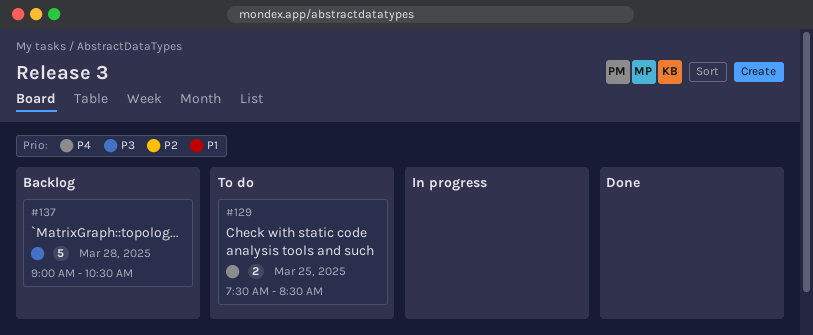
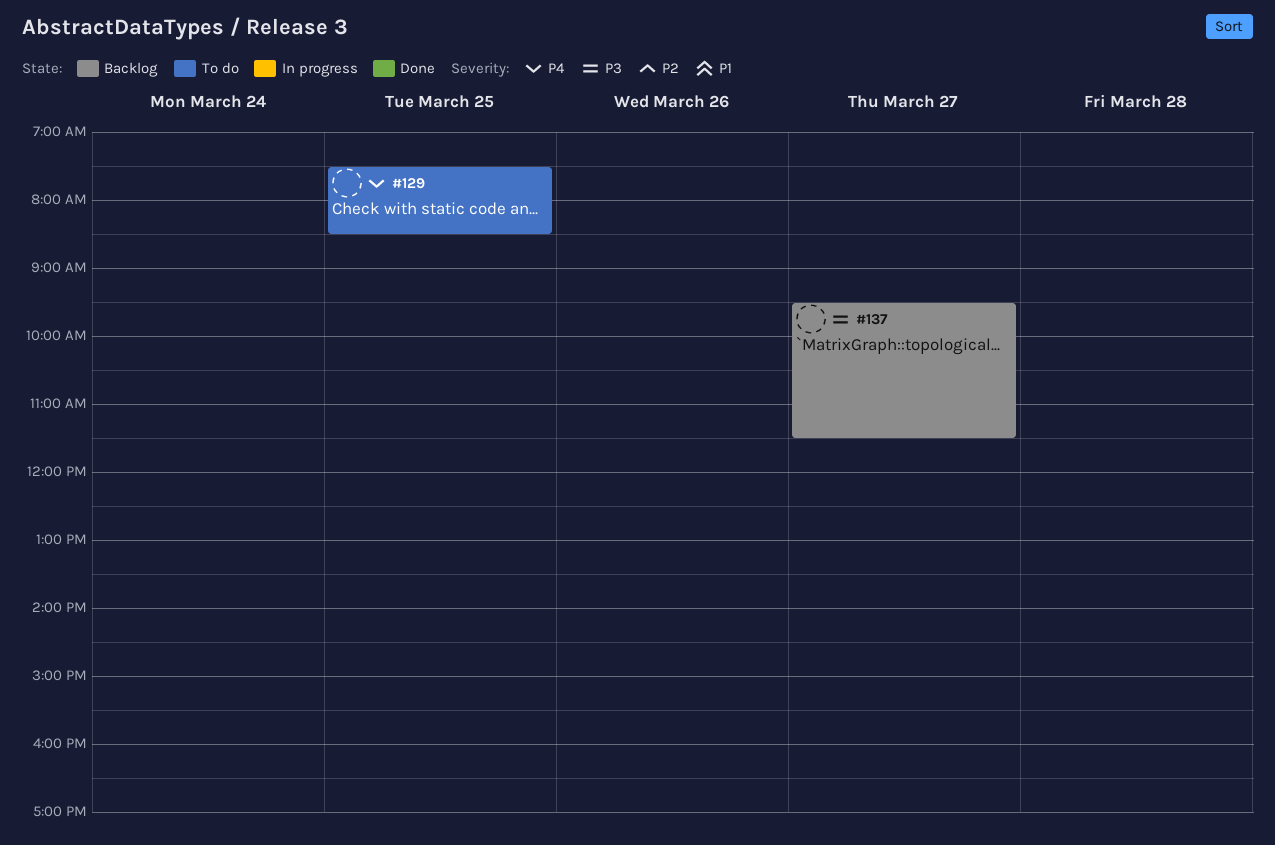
#137, day: Mar 28 -> Mar 27
#137, begins: 09:00 -> 09:30
#137, ends: 10:30 -> 11:30

